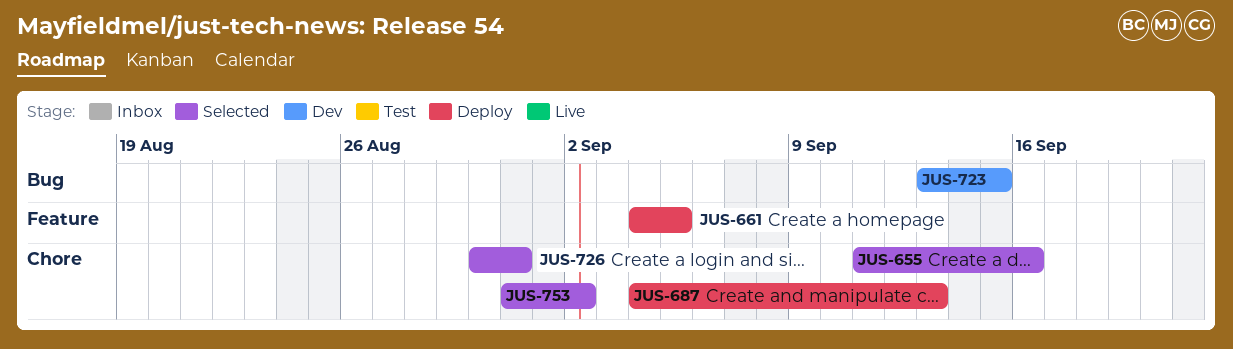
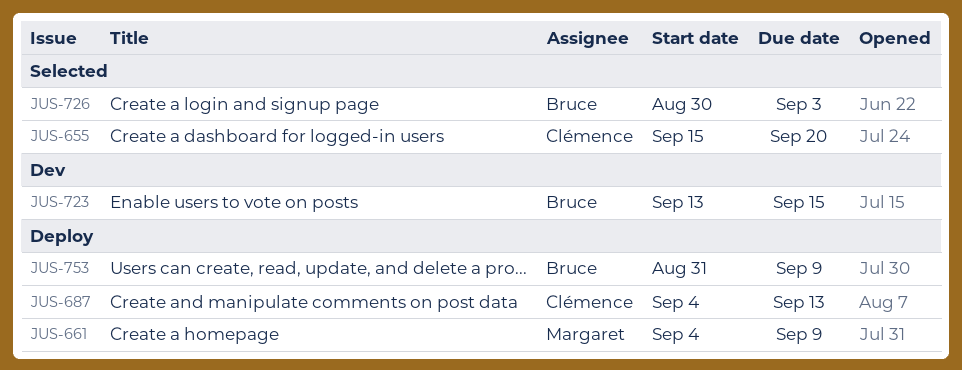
JUS-655, start: Sep 11 -> Sep 15
JUS-655, due: Sep 16 -> Sep 20
JUS-661, due: Sep 5 -> Sep 9
JUS-726, due: Aug 31 -> Sep 3
JUS-753, status: Selected -> Deploy
JUS-753, due: Sep 2 -> Sep 9

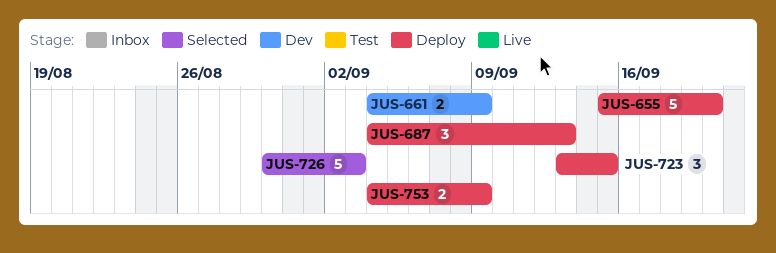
JUS-655, status: Selected -> Deploy
JUS-661, status: Deploy -> Dev
JUS-723, status: Dev -> Deploy
JUS-753, start: Aug 31 -> Sep 4

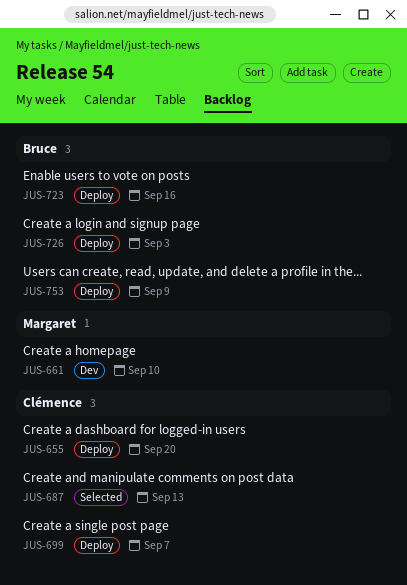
JUS-661, due: Sep 9 -> Sep 10
JUS-687, status: Deploy -> Selected
JUS-699: none -> present
JUS-723, due: Sep 15 -> Sep 16
JUS-726, status: Selected -> Deploy

